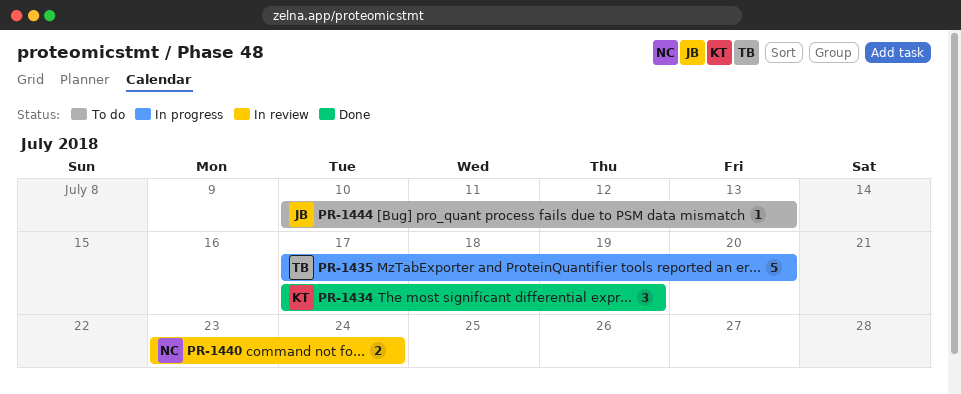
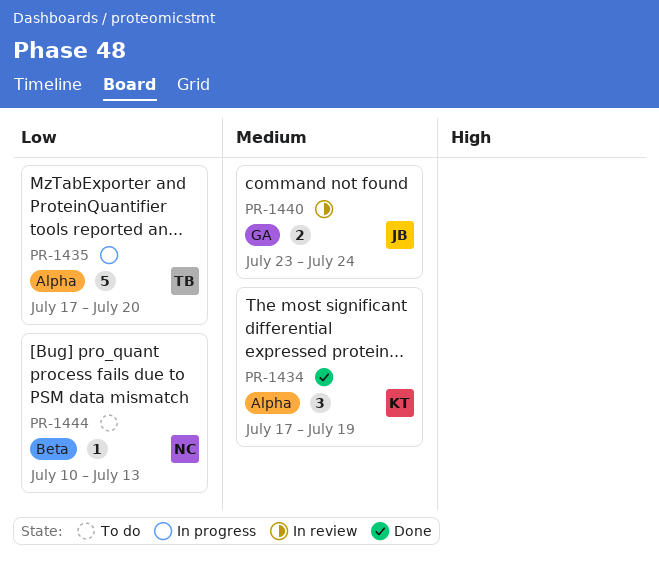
PR-1440, owner: NC -> JB
PR-1444, owner: JB -> NC

